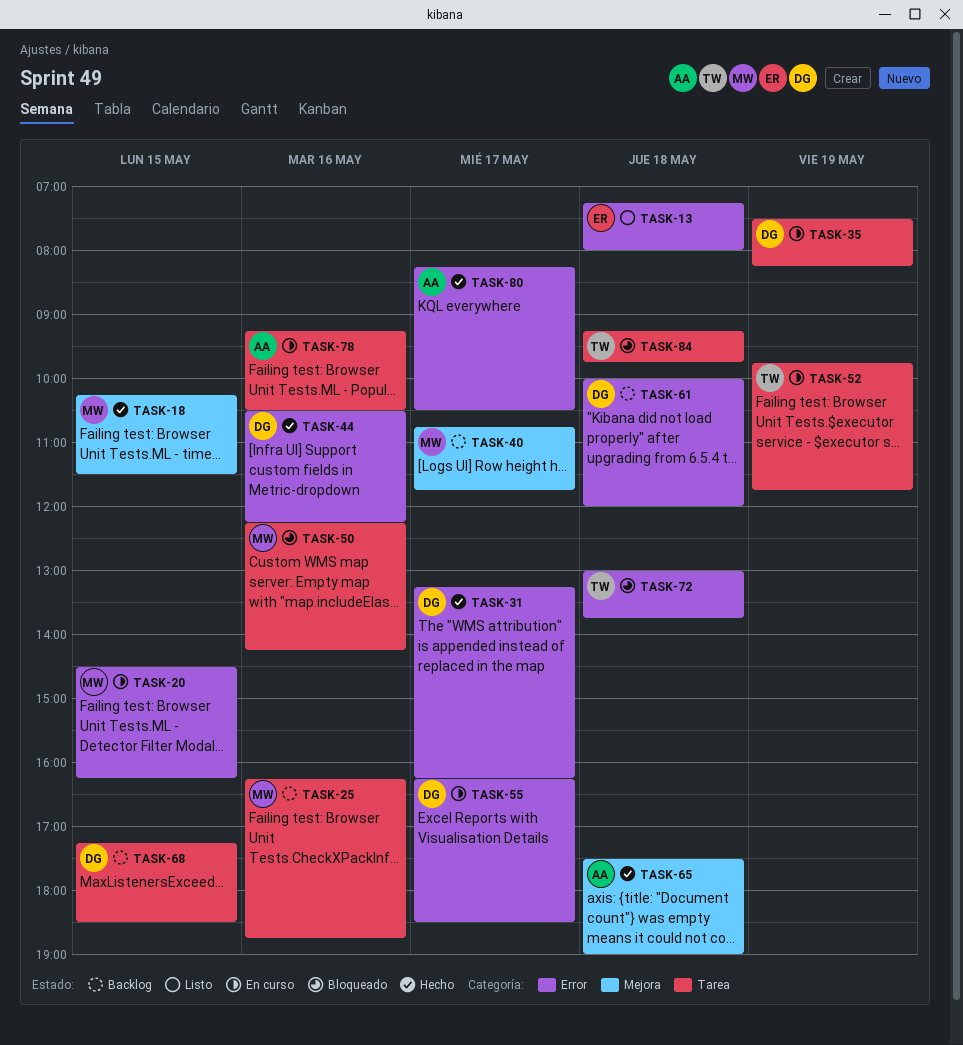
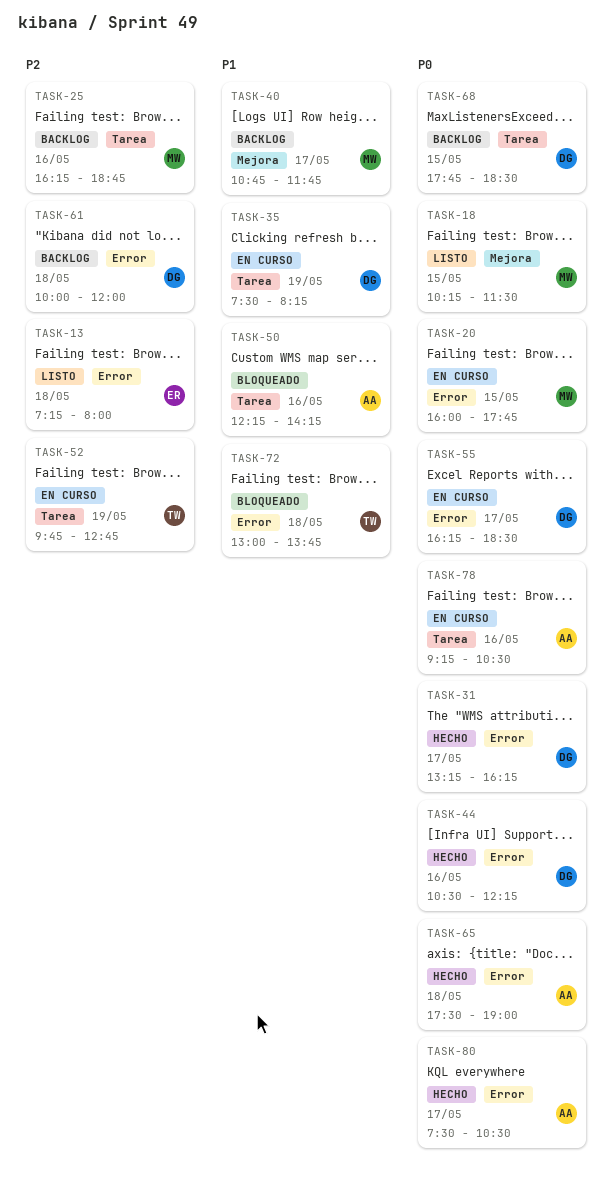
TASK-18, status: Hecho -> Listo
TASK-20, begins: 14:30 -> 16:00
TASK-20, ends: 16:15 -> 17:45
TASK-50, owner: MW -> AA
TASK-52, ends: 11:45 -> 12:45
TASK-65, label: Mejora -> Error
TASK-68, begins: 17:15 -> 17:45
TASK-80, begins: 08:15 -> 07:30
TASK-84: present -> none

